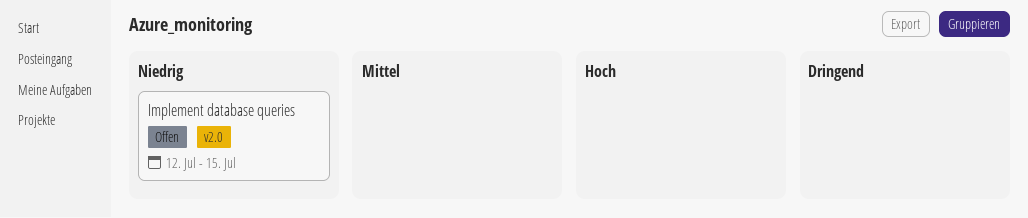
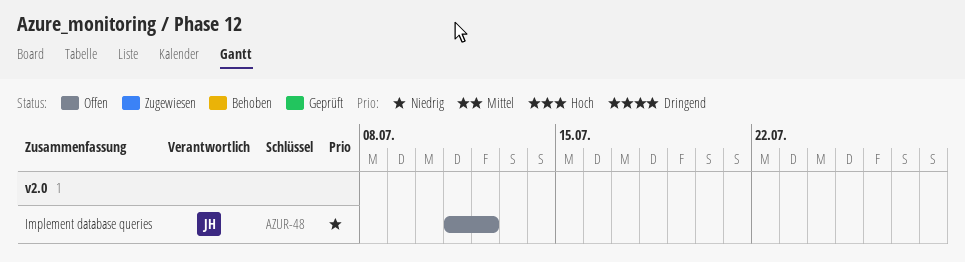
Implement database queries, start: Jul 12 -> Jul 11
Implement database queries, due: Jul 15 -> Jul 12

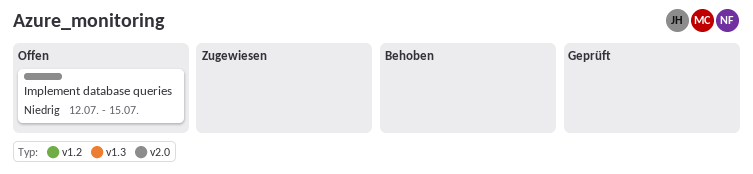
Implement database queries, start: Jul 11 -> Jul 12
Implement database queries, due: Jul 12 -> Jul 15

